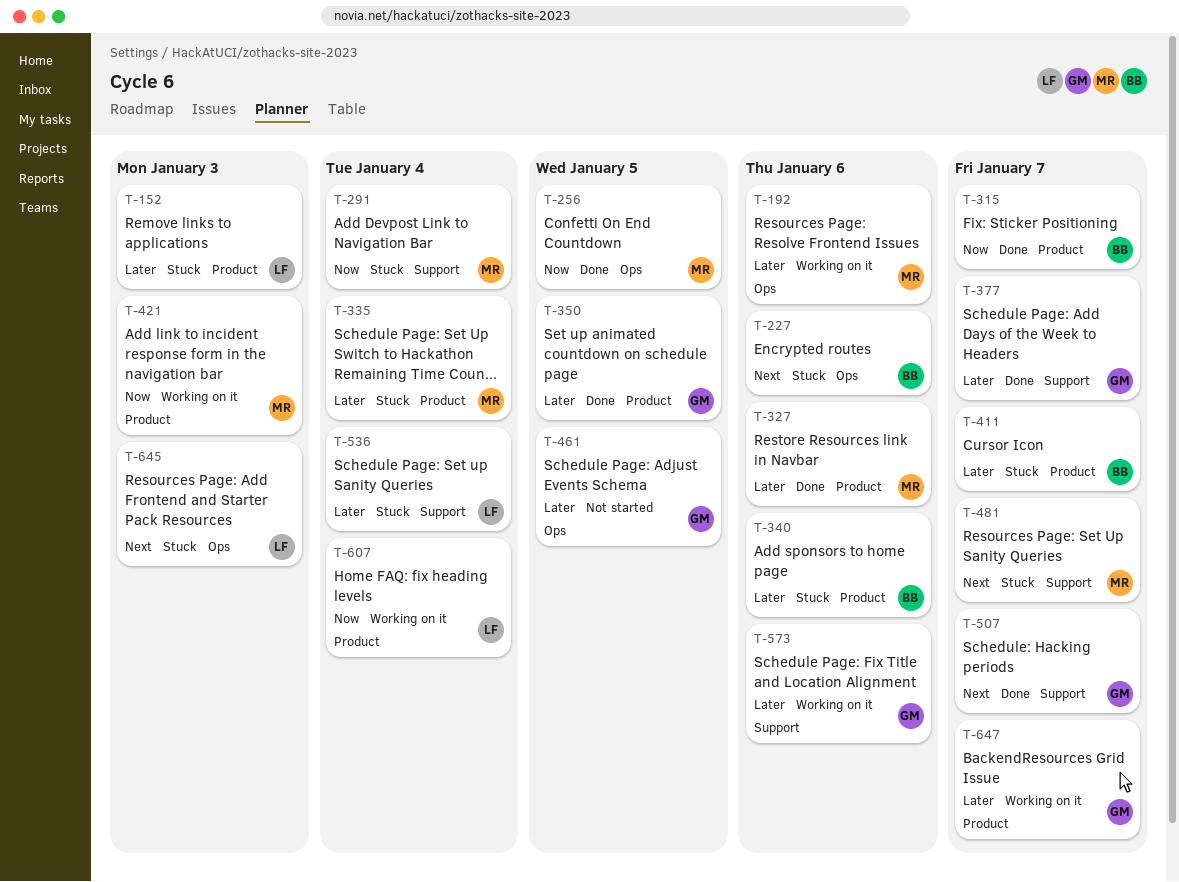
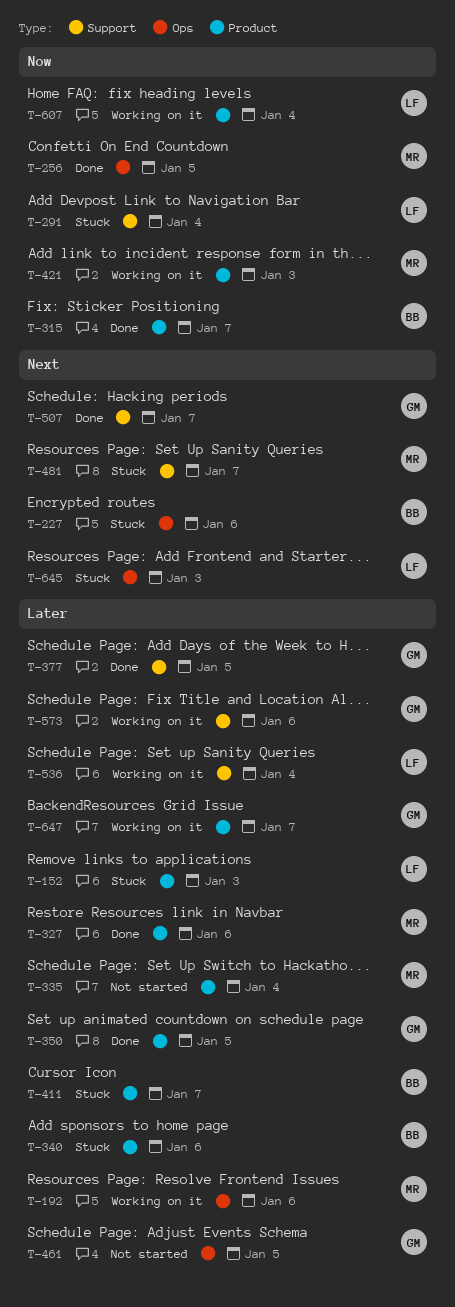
T-291, owner: MR -> LF
T-335, status: Stuck -> Not started
T-377, due: Jan 7 -> Jan 5
T-536, status: Stuck -> Working on it

